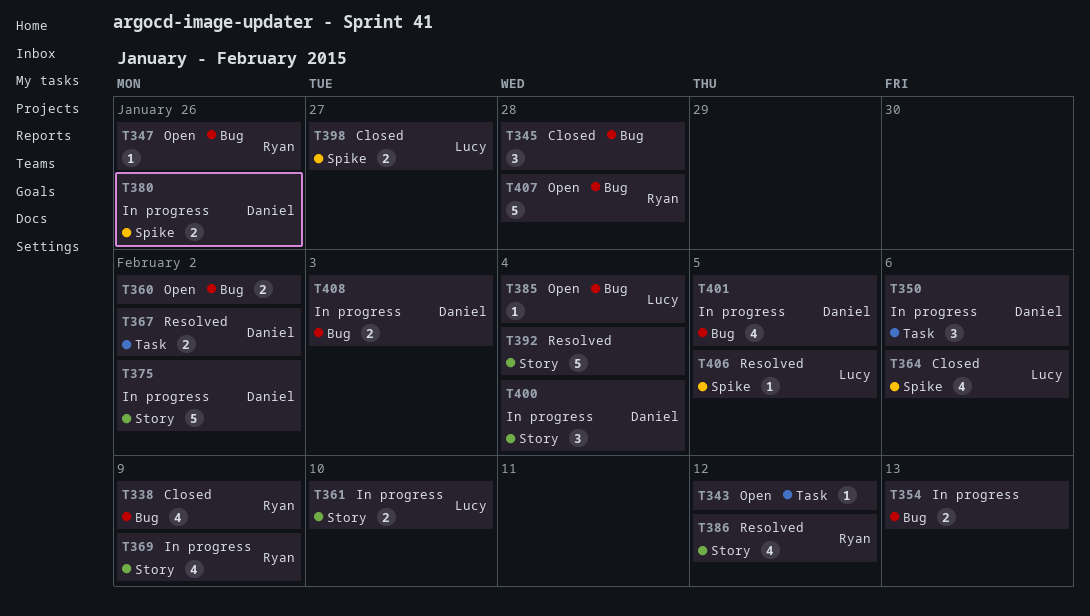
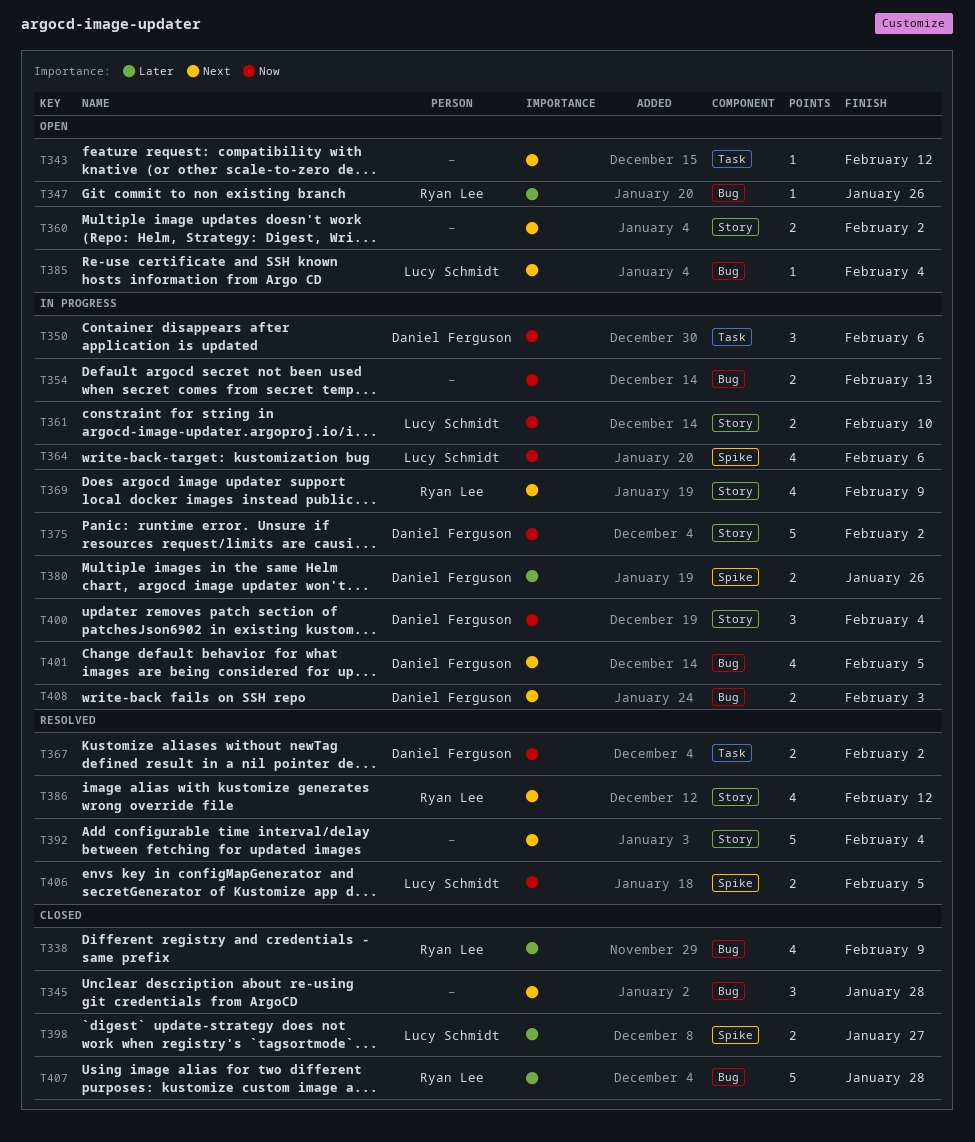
T360, label: Bug -> Story
T364, status: Closed -> In progress
T406, estimate: 1 -> 2
T407, status: Open -> Closed

